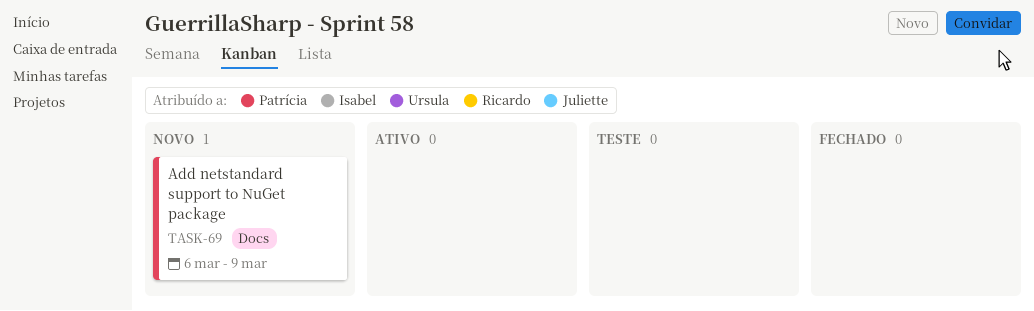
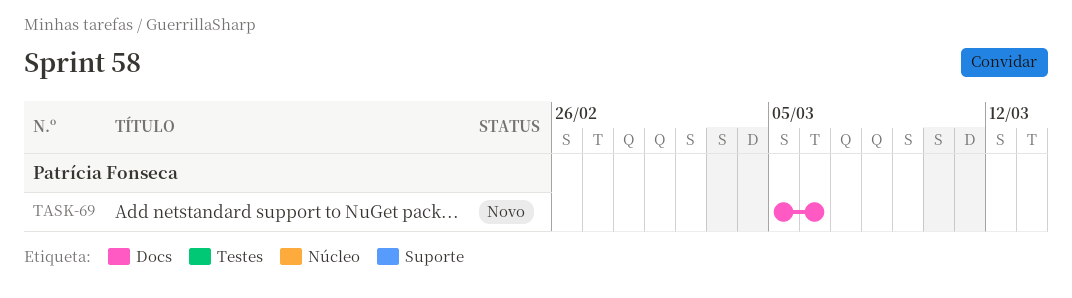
TASK-69, start: Mar 6 -> Mar 5
TASK-69, due: Mar 9 -> Mar 6

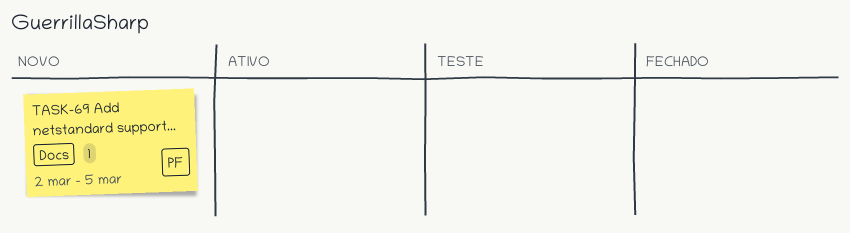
TASK-69, start: Mar 5 -> Mar 2
TASK-69, due: Mar 6 -> Mar 5

